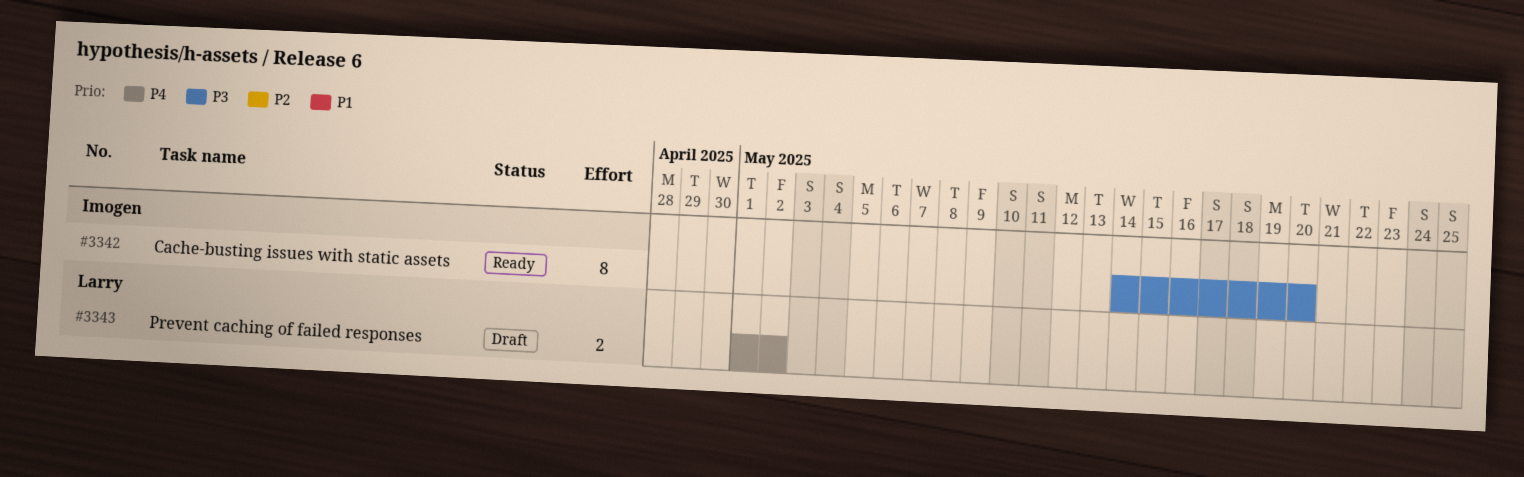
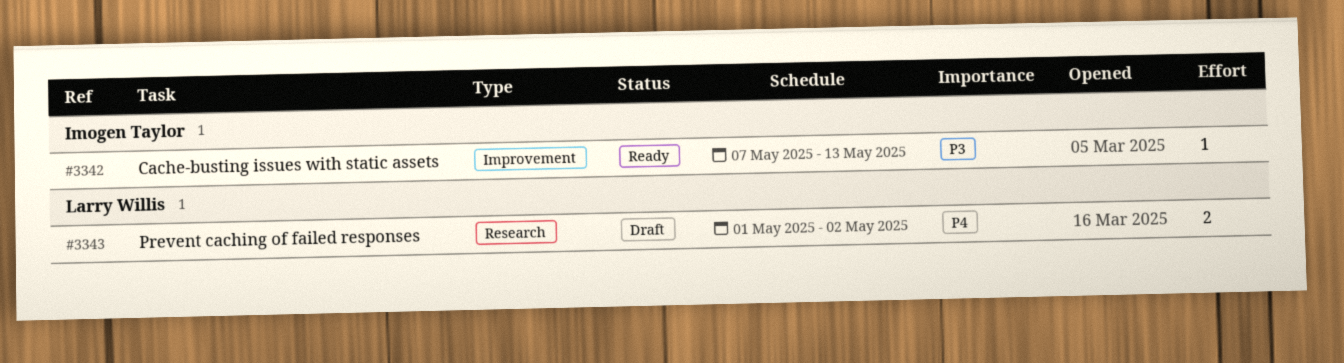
#3342, estimate: 8 -> 1
#3342, start: May 14 -> May 7
#3342, due: May 20 -> May 13

